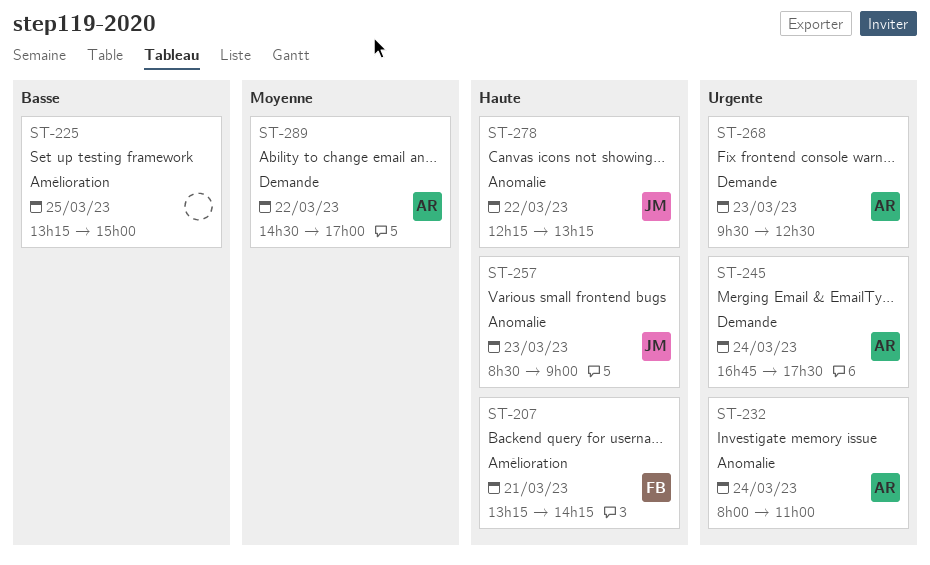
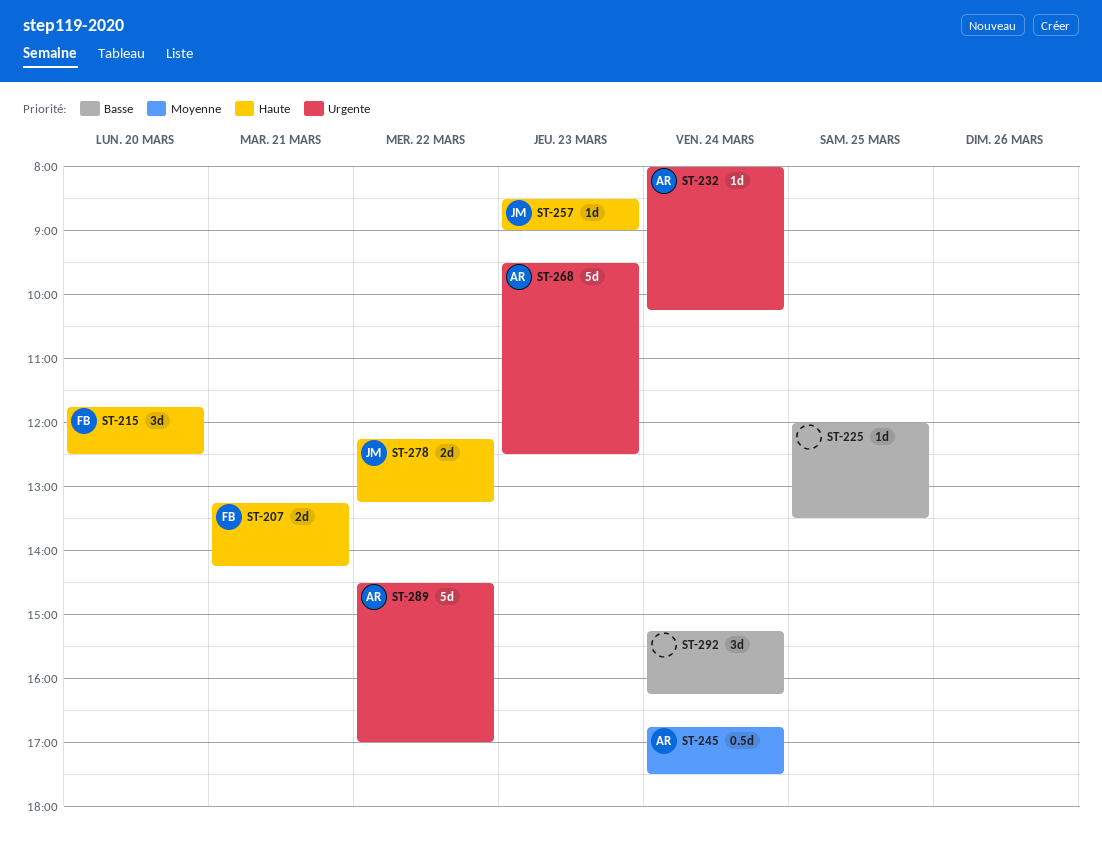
ST-215: none -> present
ST-225, begins: 13:15 -> 12:00
ST-225, ends: 15:00 -> 13:30
ST-232, ends: 11:00 -> 10:15
ST-245, priority: Urgente -> Moyenne
ST-289, priority: Moyenne -> Urgente
ST-292: none -> present

